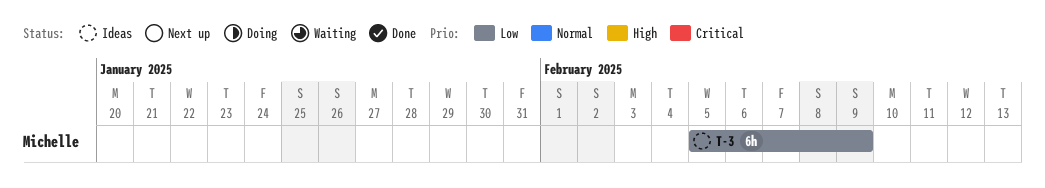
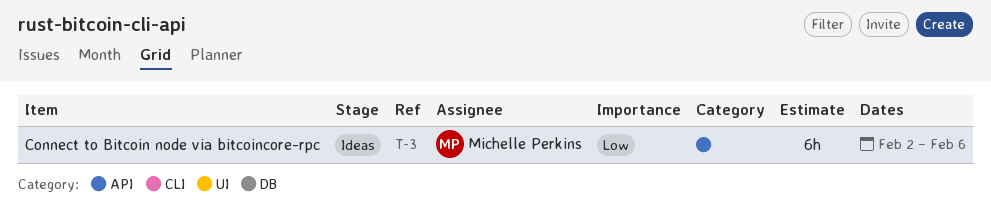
T-3, start: Feb 5 -> Feb 2
T-3, due: Feb 9 -> Feb 6

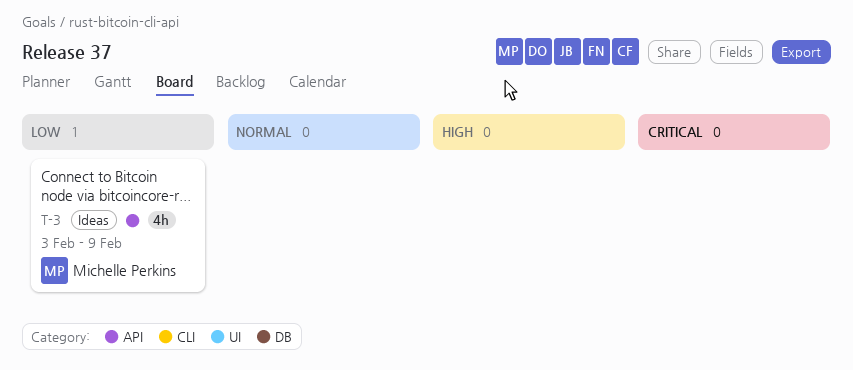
T-3, estimate: 6h -> 4h
T-3, start: Feb 2 -> Feb 3
T-3, due: Feb 6 -> Feb 9

